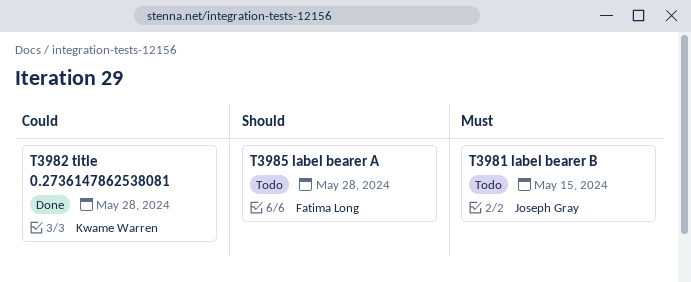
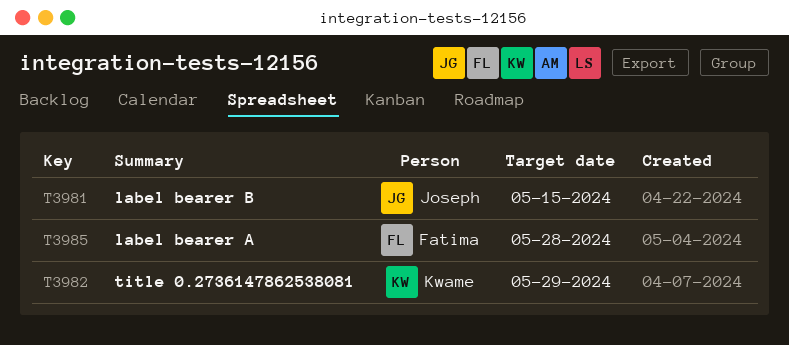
T3982, due: May 28 -> May 29

